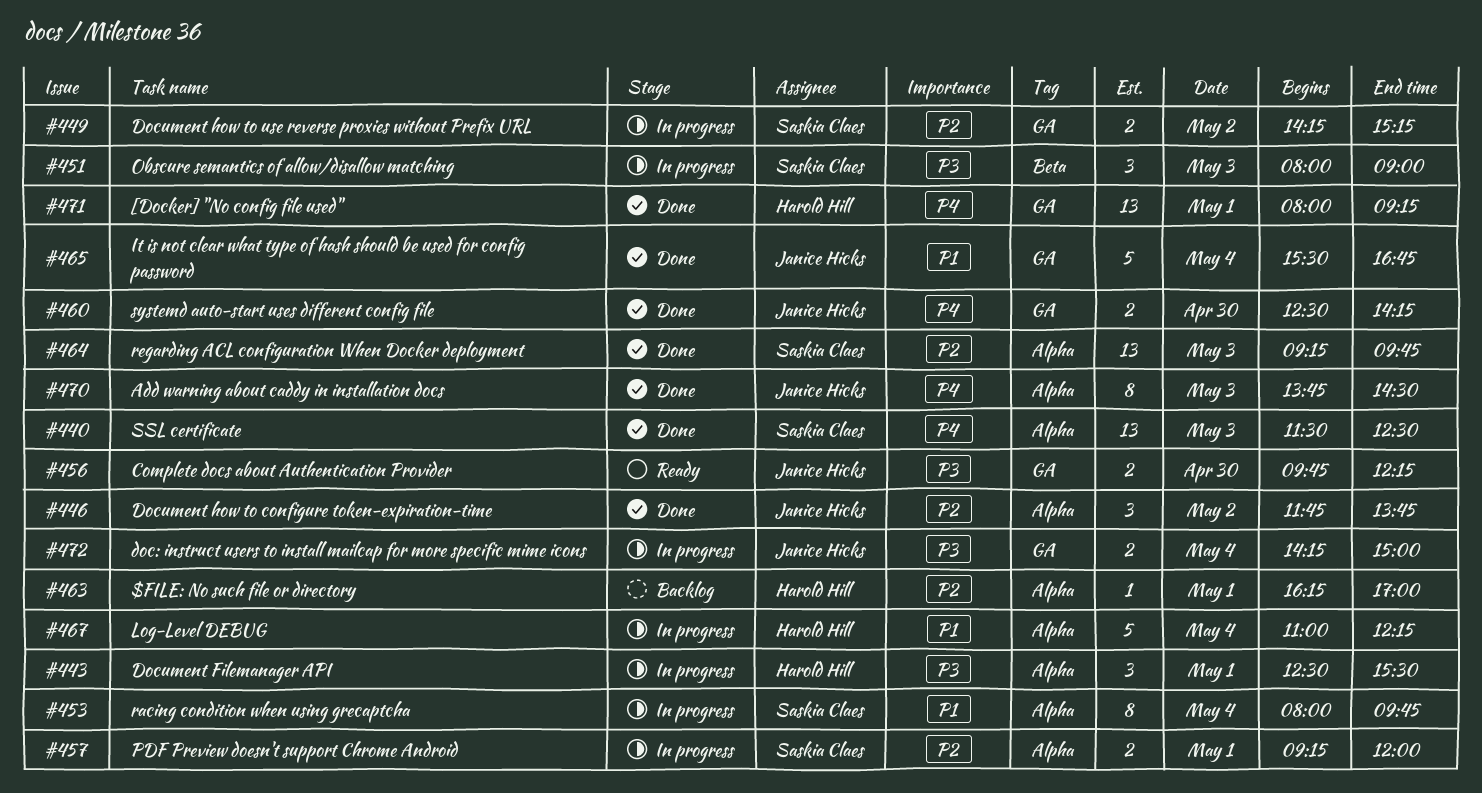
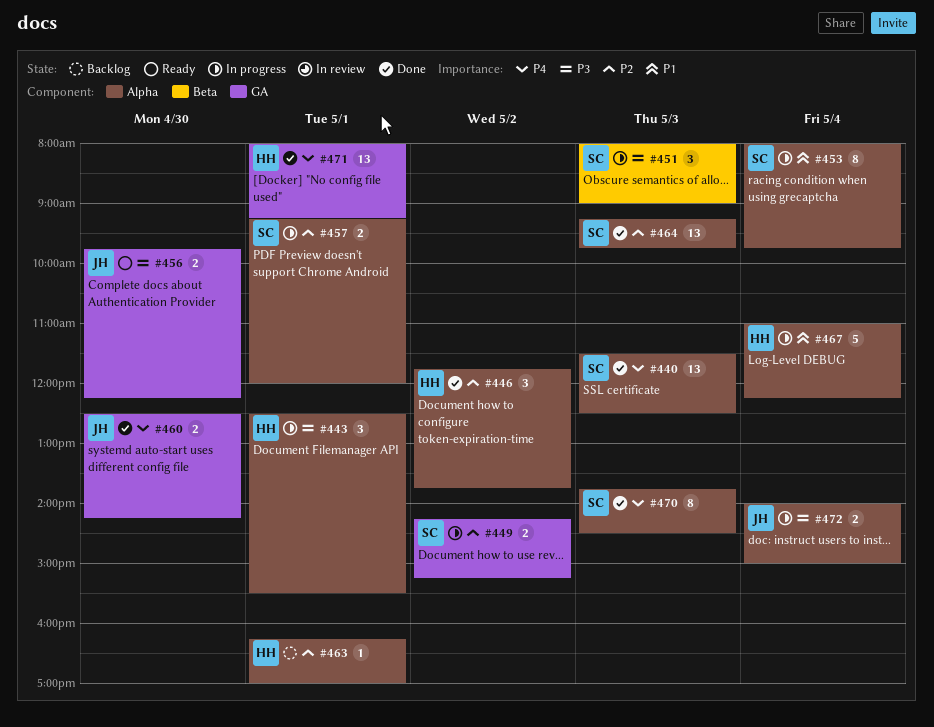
#446, owner: Janice Hicks -> Harold Hill
#465: present -> none
#470, owner: Janice Hicks -> Saskia Claes
#472, label: GA -> Alpha
#472, begins: 14:15 -> 14:00

